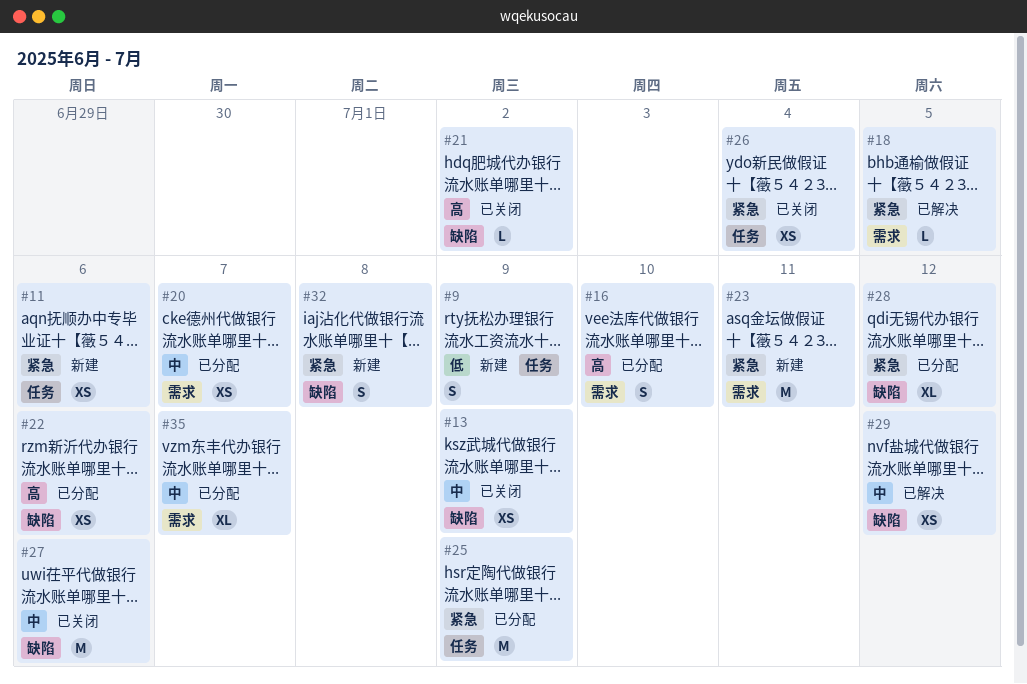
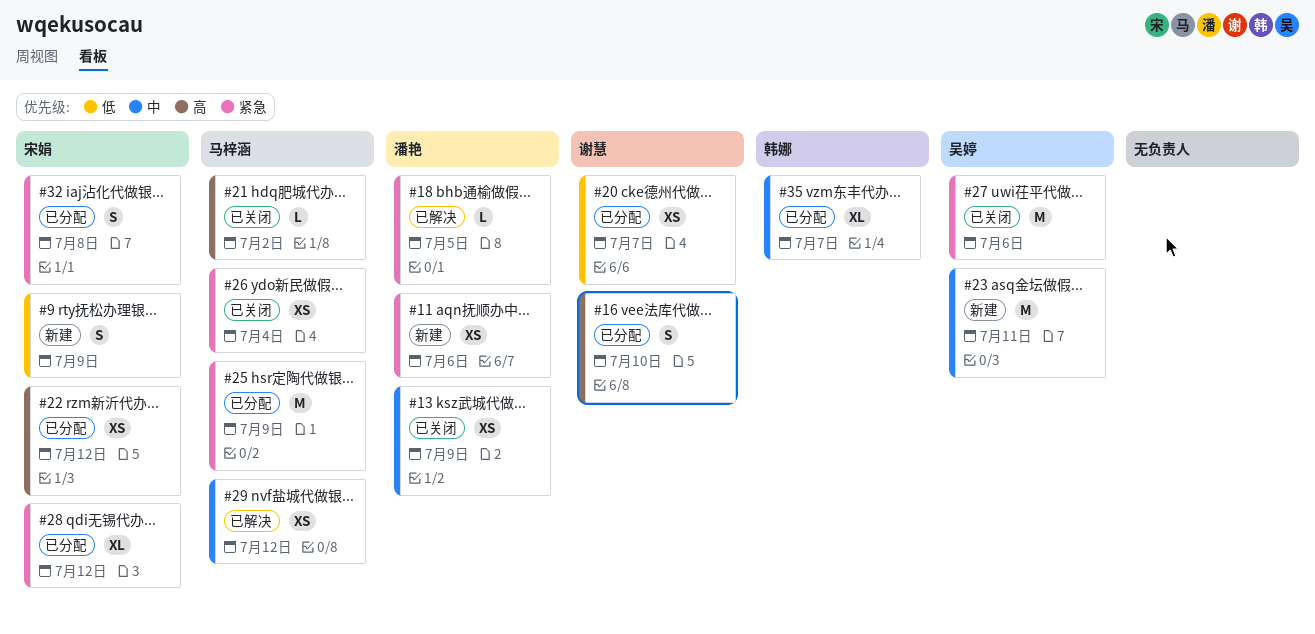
#20, priority: 中 -> 低
#22, due: Jul 6 -> Jul 12
#23, priority: 紧急 -> 中
#27, priority: 中 -> 紧急
#32, status: 新建 -> 已分配

